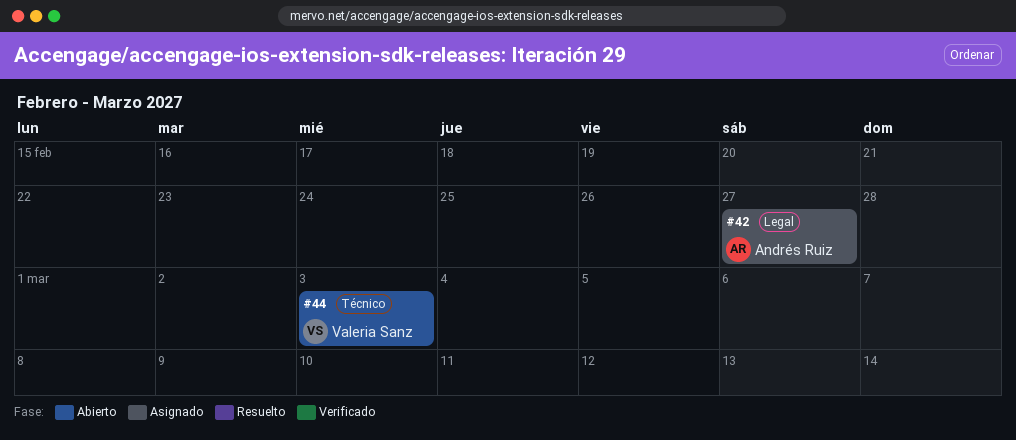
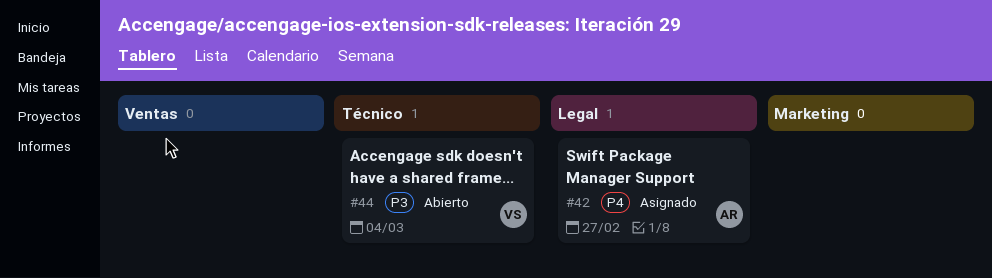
#44, due: Mar 3 -> Mar 4

